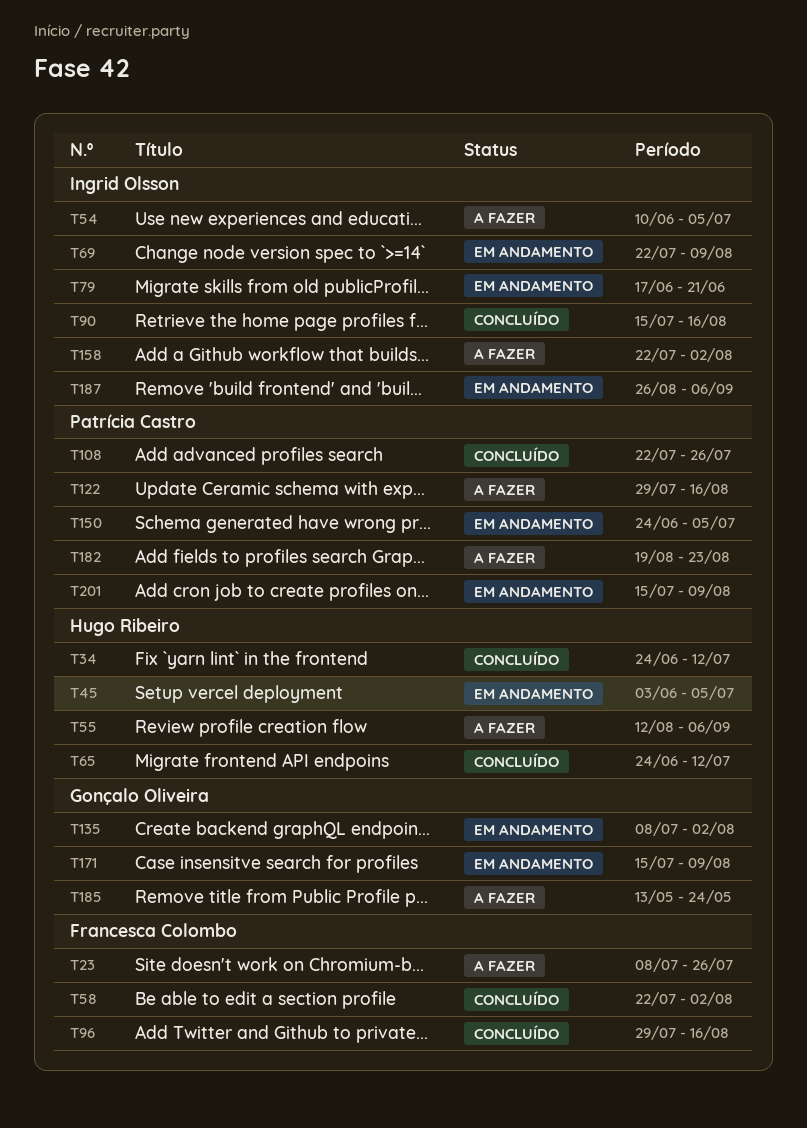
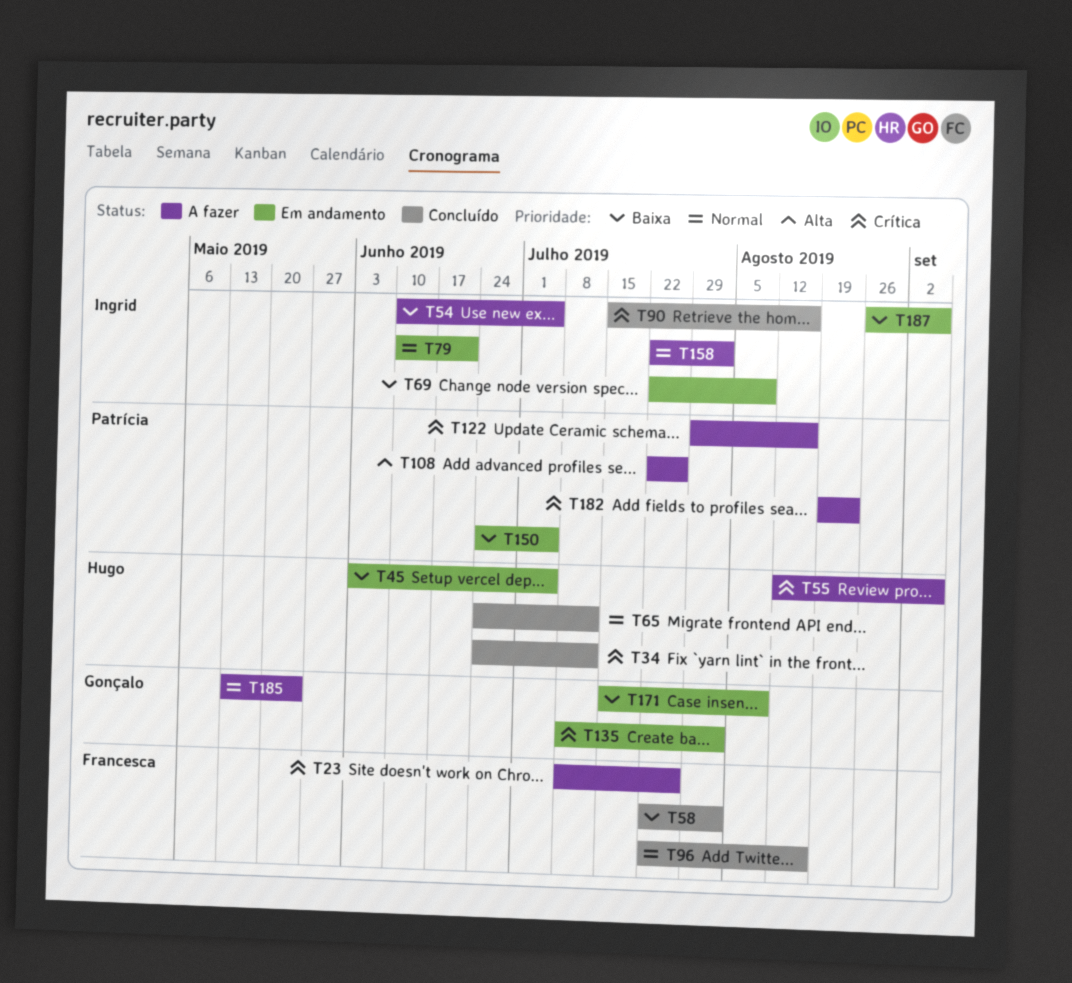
T79, start: Jun 17 -> Jun 10
T96, start: Jul 29 -> Jul 22
T108, status: Concluído -> A fazer
T201: present -> none

